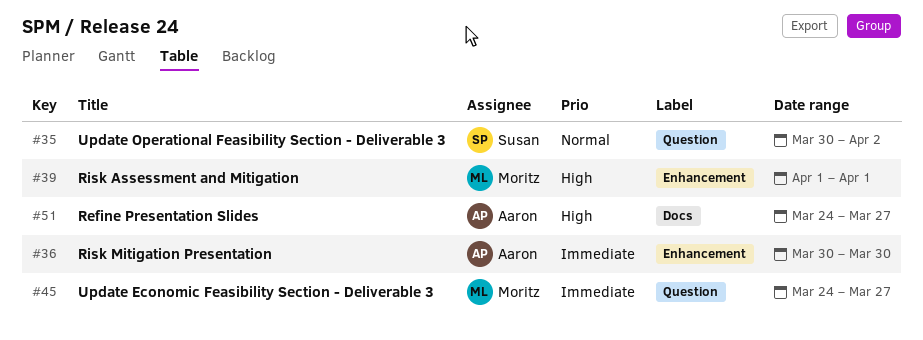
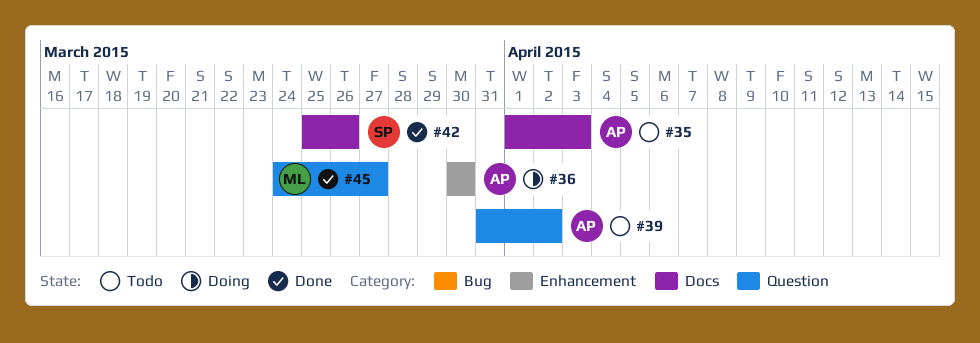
#35, owner: Susan -> Aaron
#35, label: Question -> Docs
#35, start: Mar 30 -> Apr 1
#35, due: Apr 2 -> Apr 3
#39, owner: Moritz -> Aaron
#39, label: Enhancement -> Question
#39, start: Apr 1 -> Mar 31
#39, due: Apr 1 -> Apr 2
#42: none -> present
#51: present -> none

